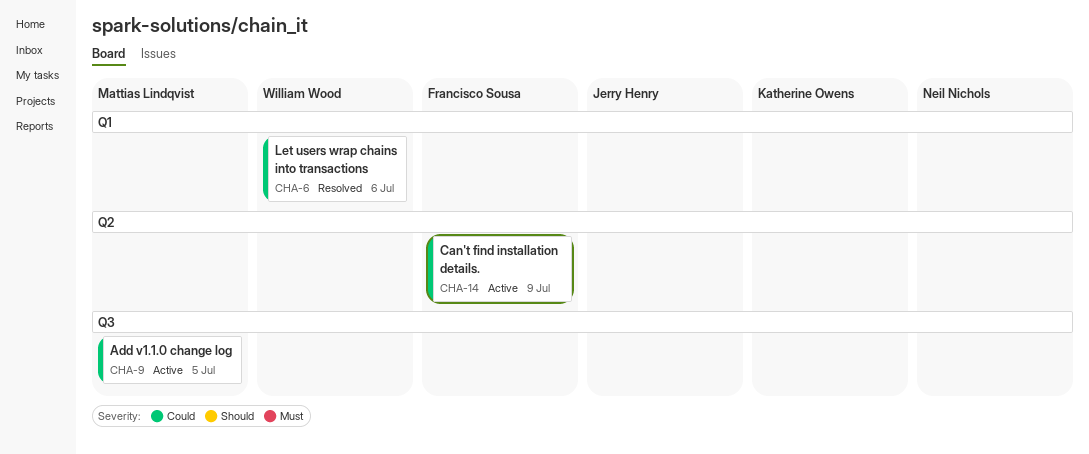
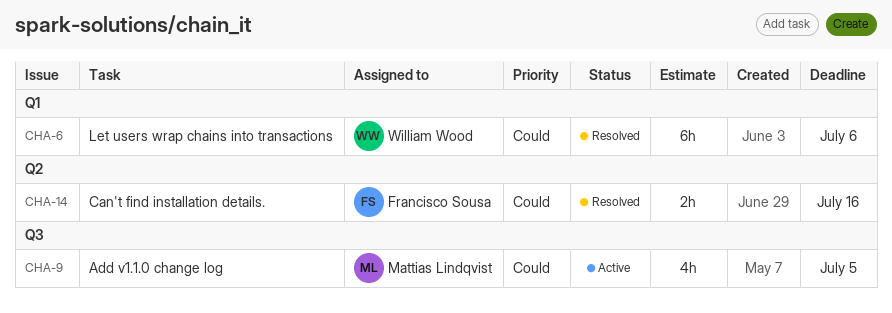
CHA-14, status: Active -> Resolved
CHA-14, due: Jul 9 -> Jul 16

